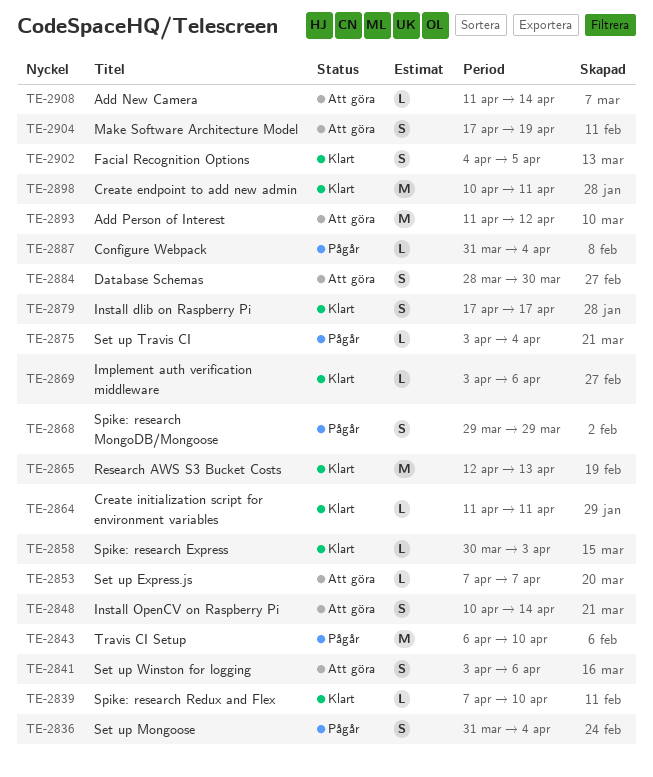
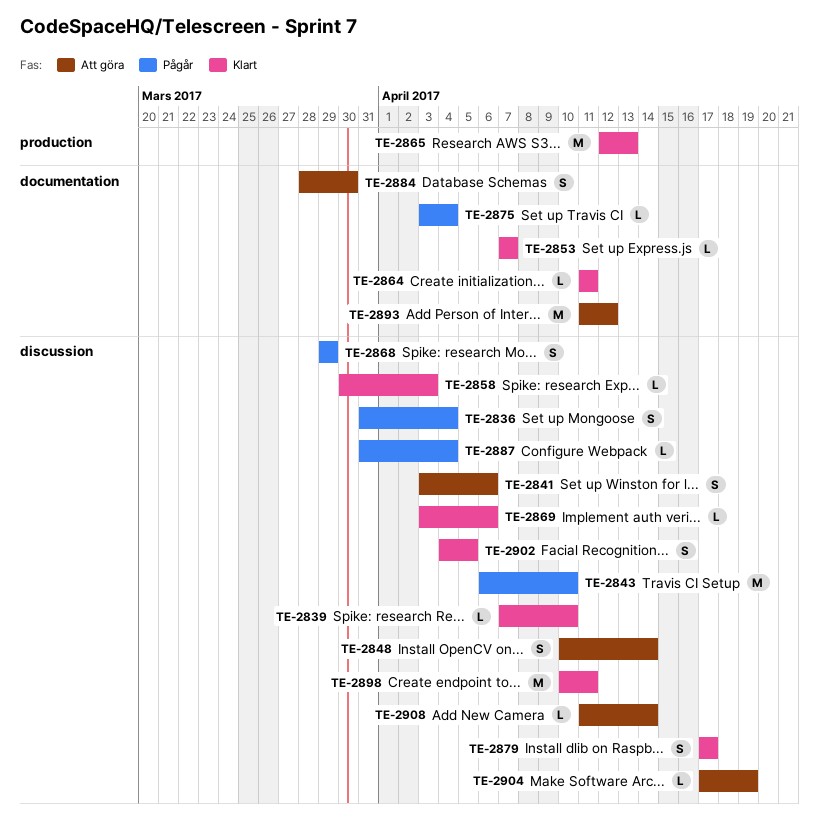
TE-2853, status: Att göra -> Klart
TE-2904, estimate: S -> L

